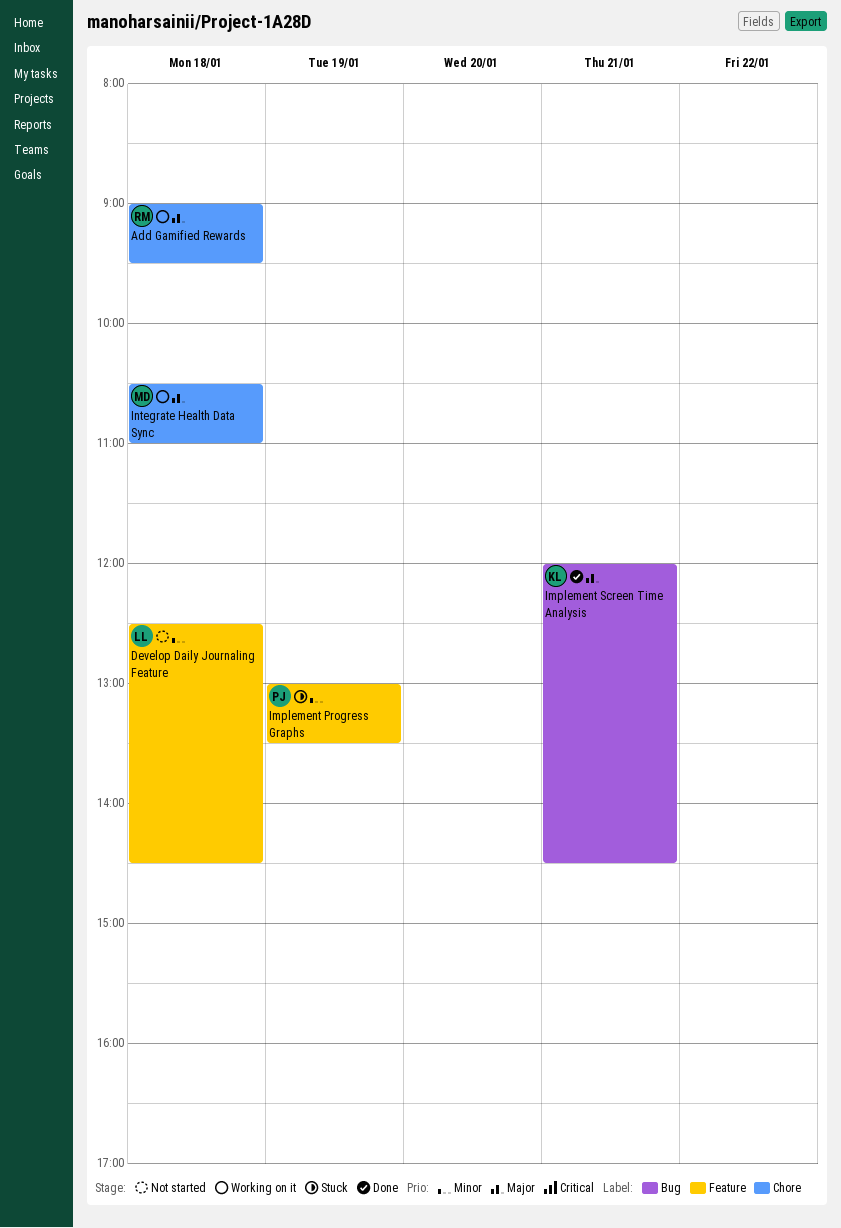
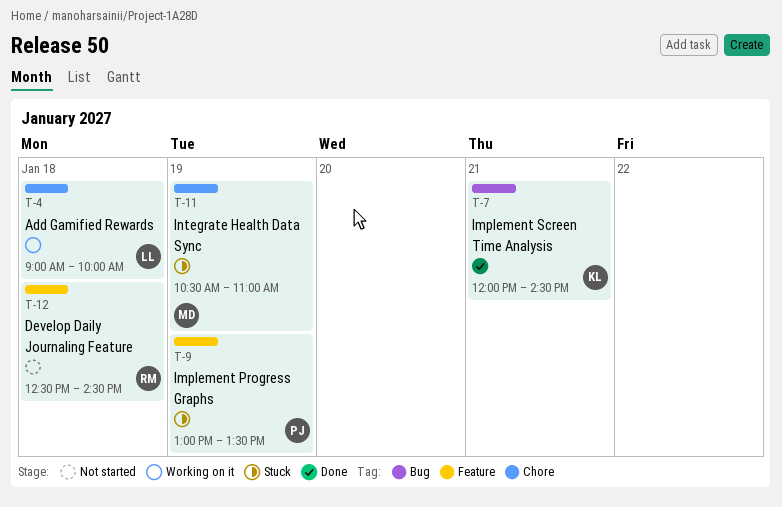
Add Gamified Rewards, owner: RM -> LL
Add Gamified Rewards, ends: 09:30 -> 10:00
Develop Daily Journaling Feature, owner: LL -> RM
Integrate Health Data Sync, status: Working on it -> Stuck
Integrate Health Data Sync, day: Jan 18 -> Jan 19

